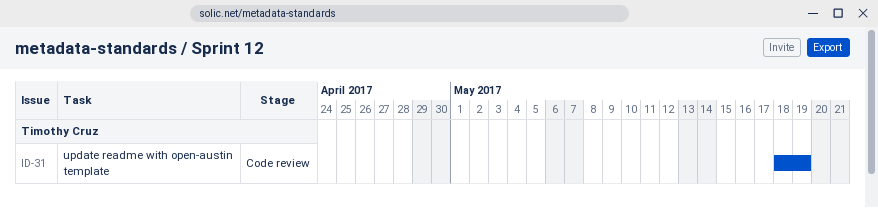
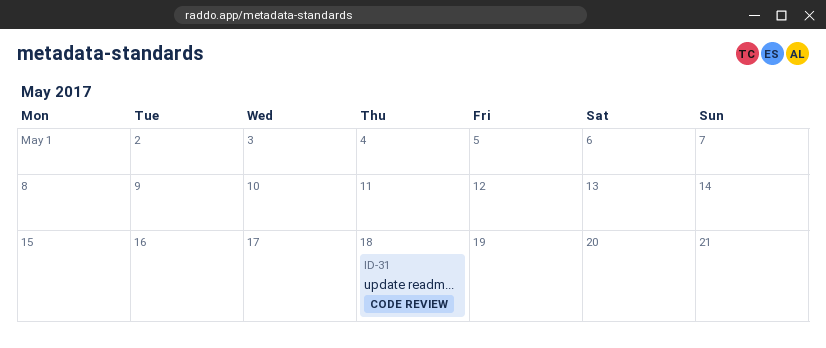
ID-31, due: May 19 -> May 18

